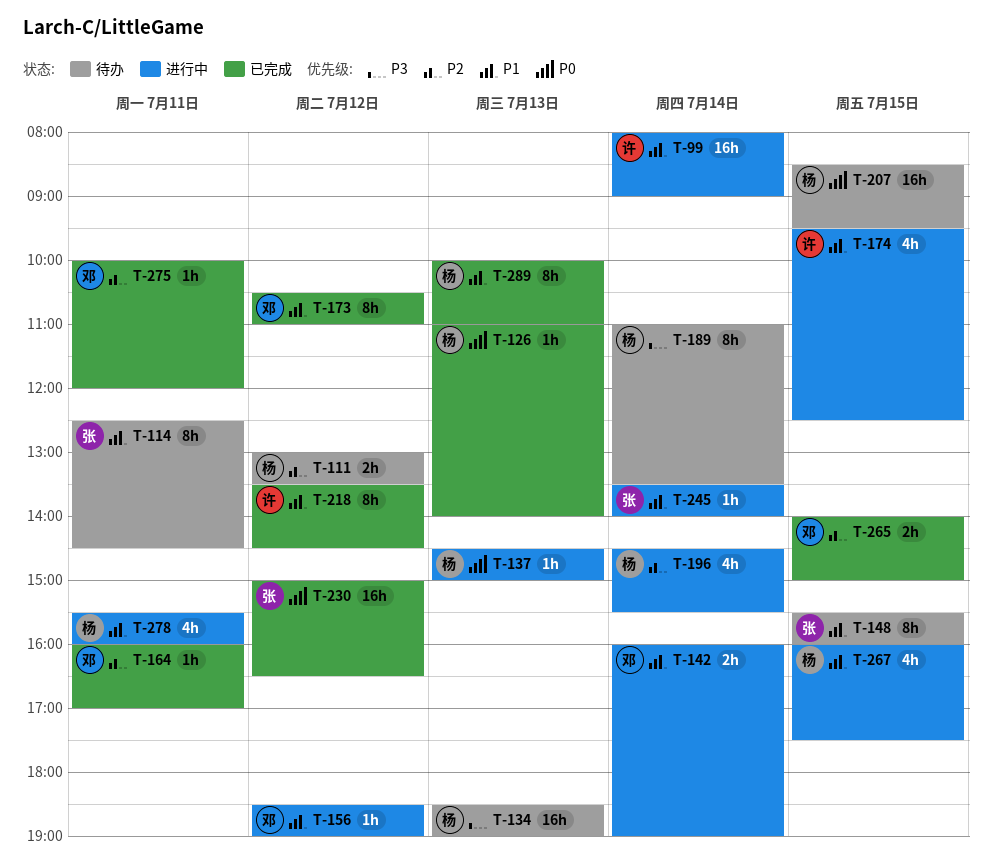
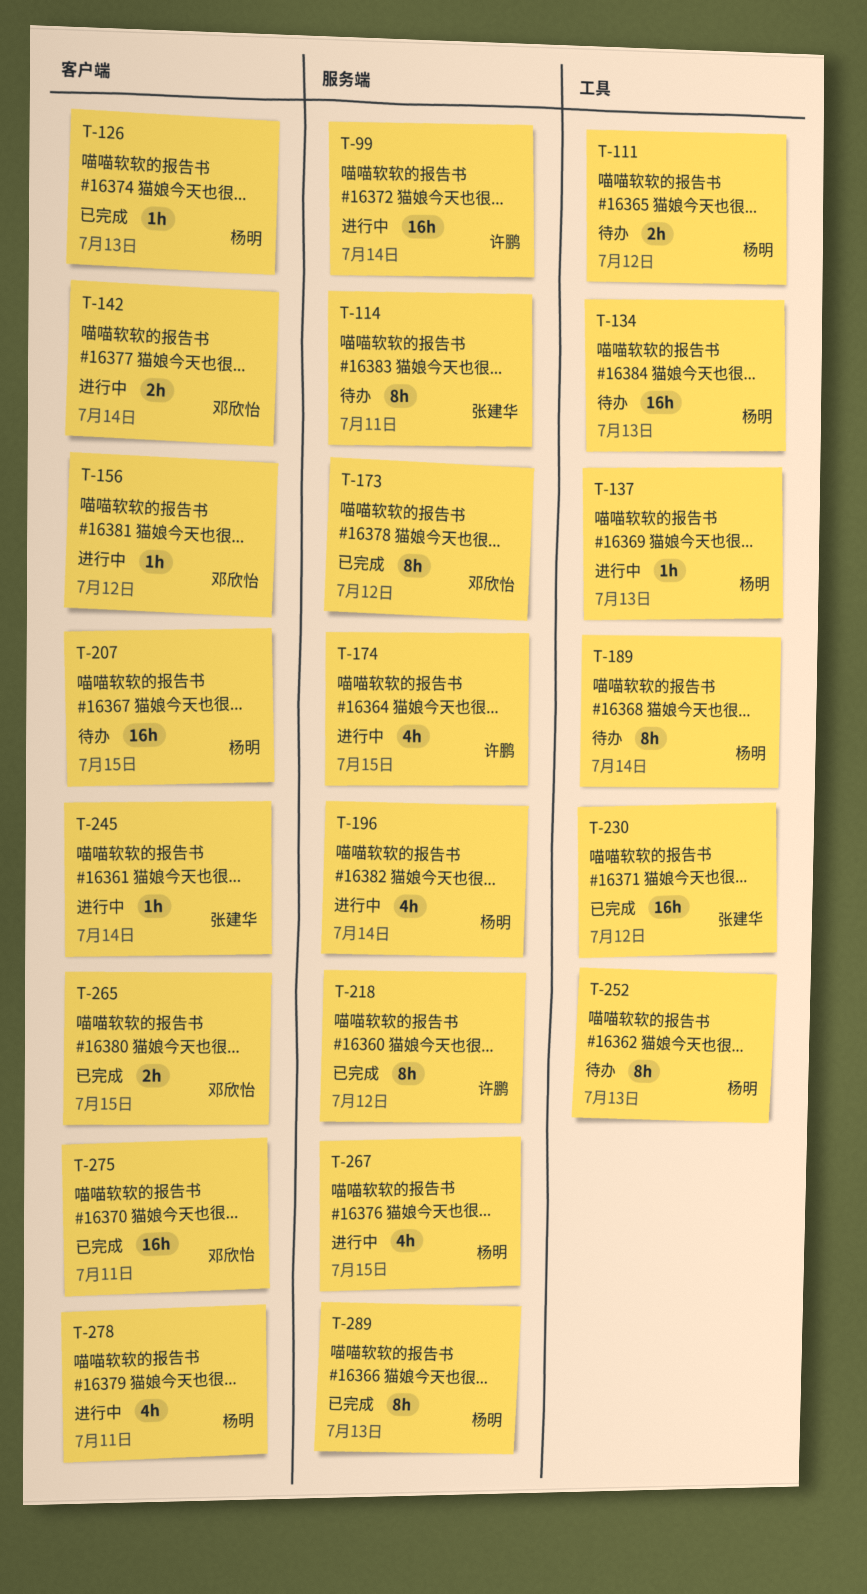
T-148: present -> none
T-164: present -> none
T-252: none -> present
T-275, estimate: 1h -> 16h

